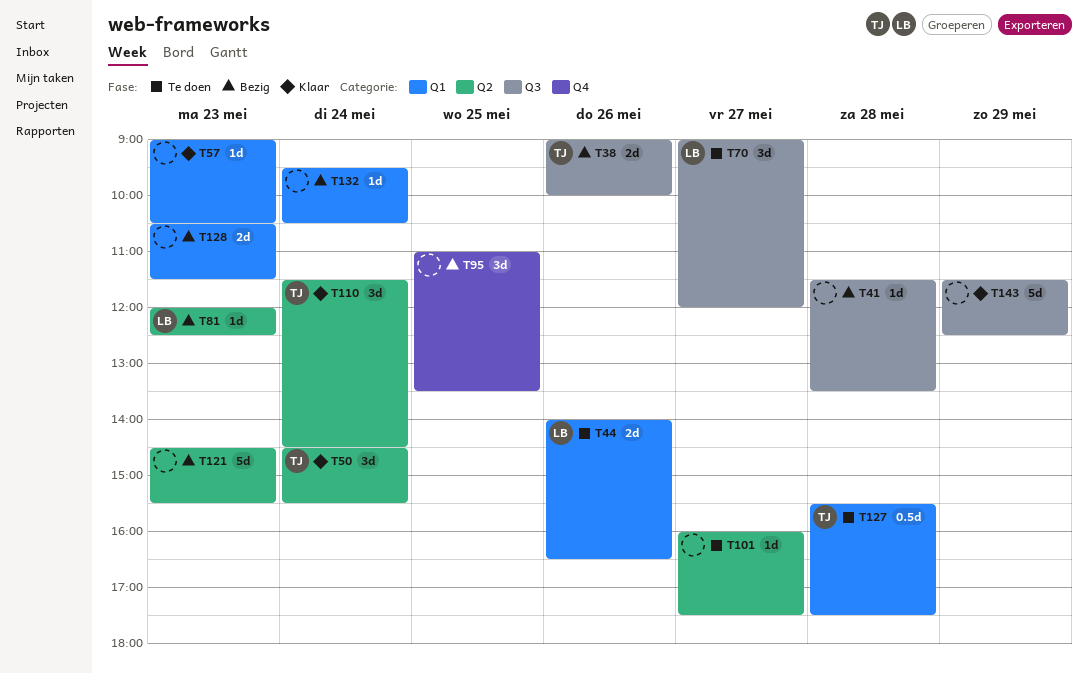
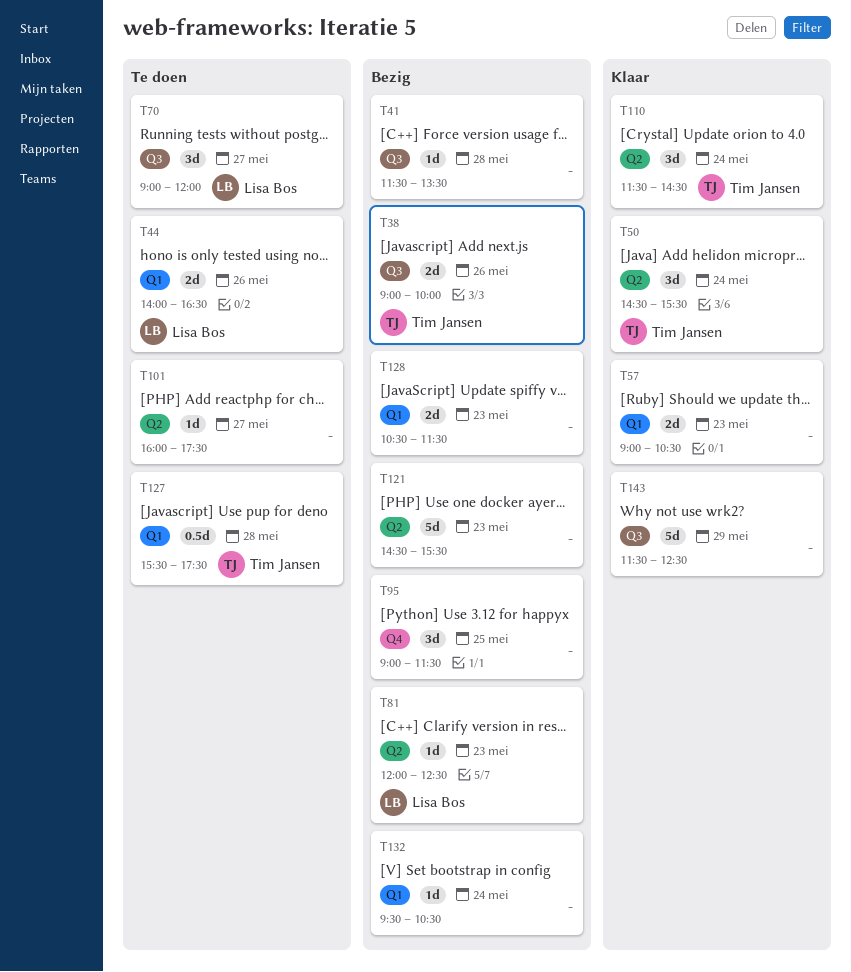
T57, estimate: 1d -> 2d
T95, begins: 11:00 -> 09:00
T95, ends: 13:30 -> 11:30

